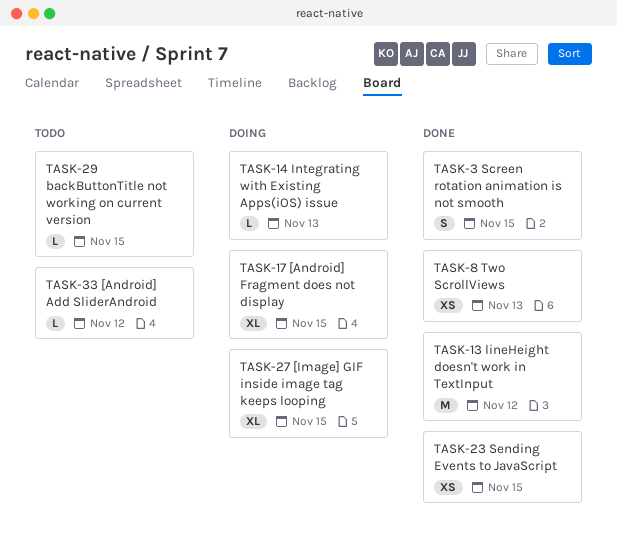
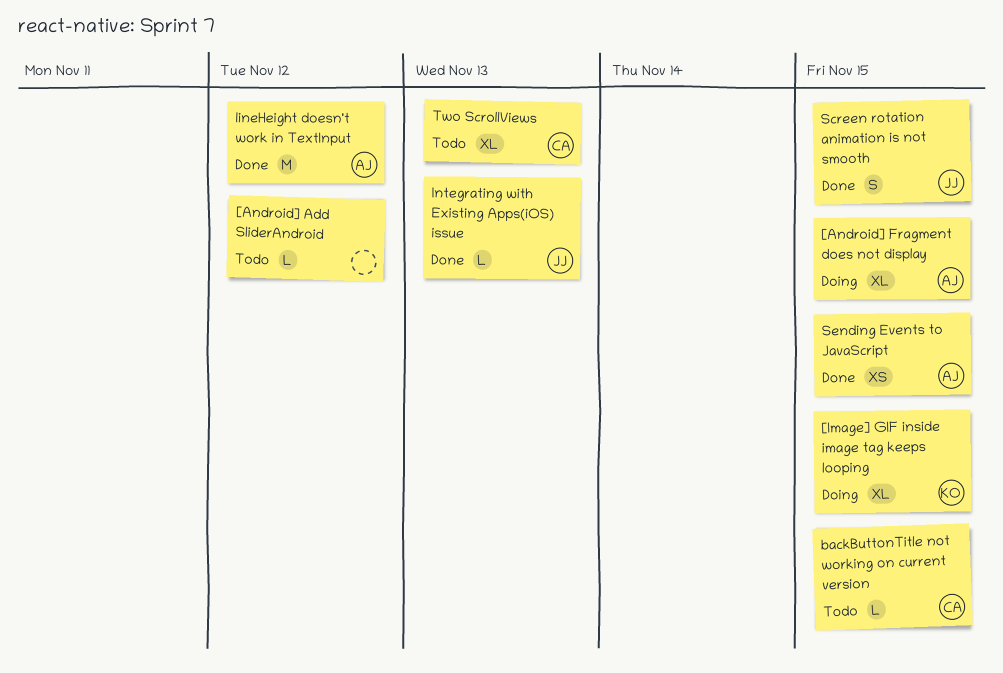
Integrating with Existing Apps(iOS) issue, status: Doing -> Done
Two ScrollViews, status: Done -> Todo
Two ScrollViews, estimate: XS -> XL

